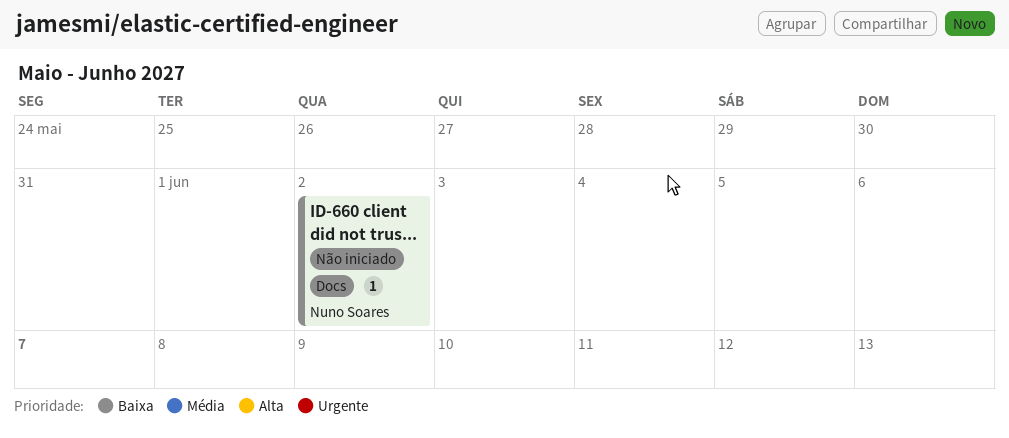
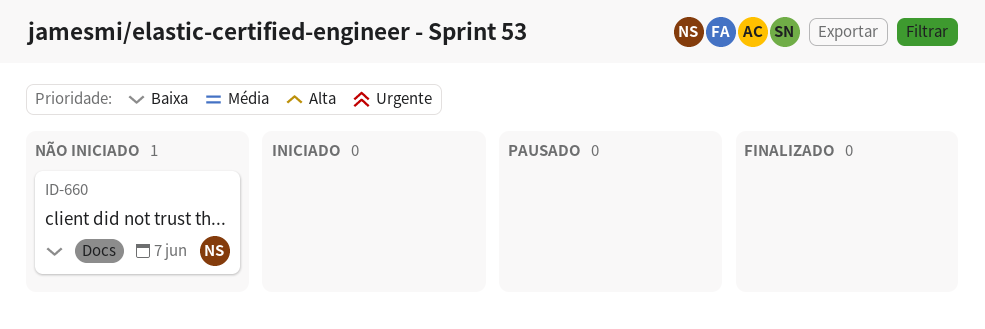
ID-660, due: Jun 2 -> Jun 7

